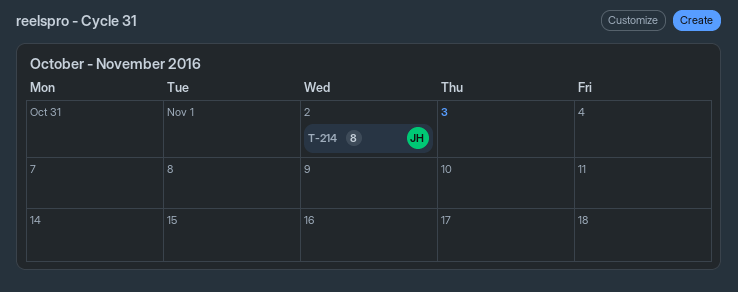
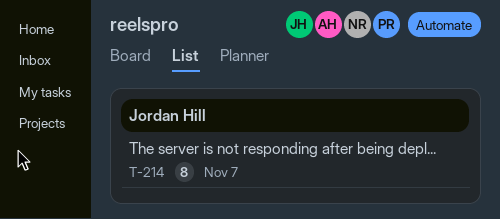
T-214, due: Nov 2 -> Nov 7

